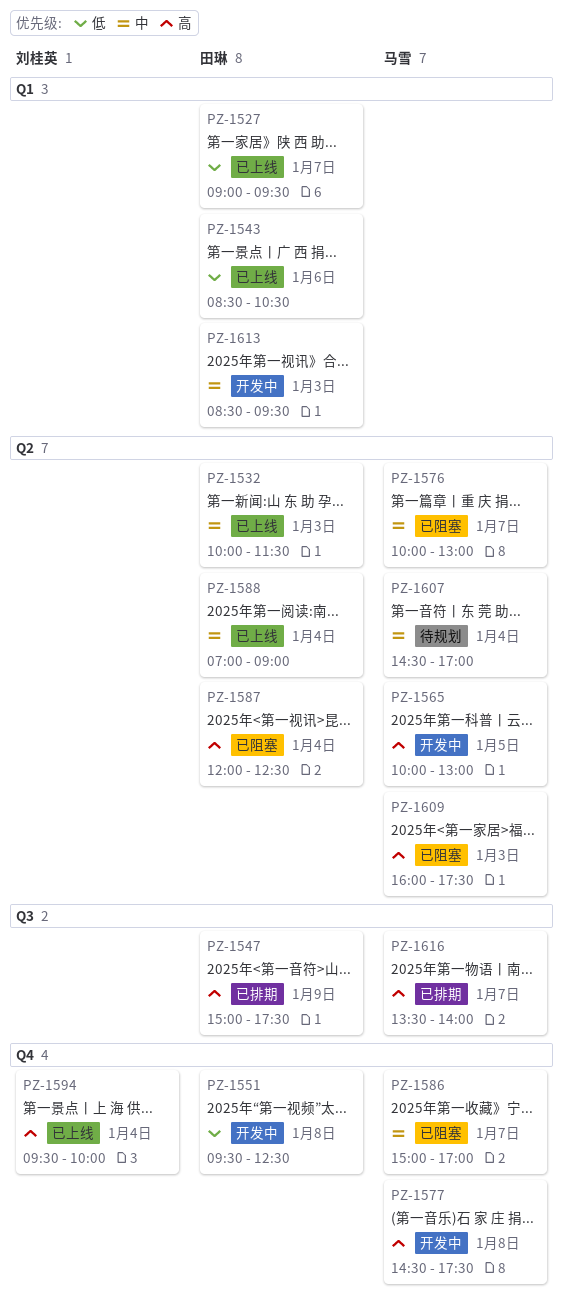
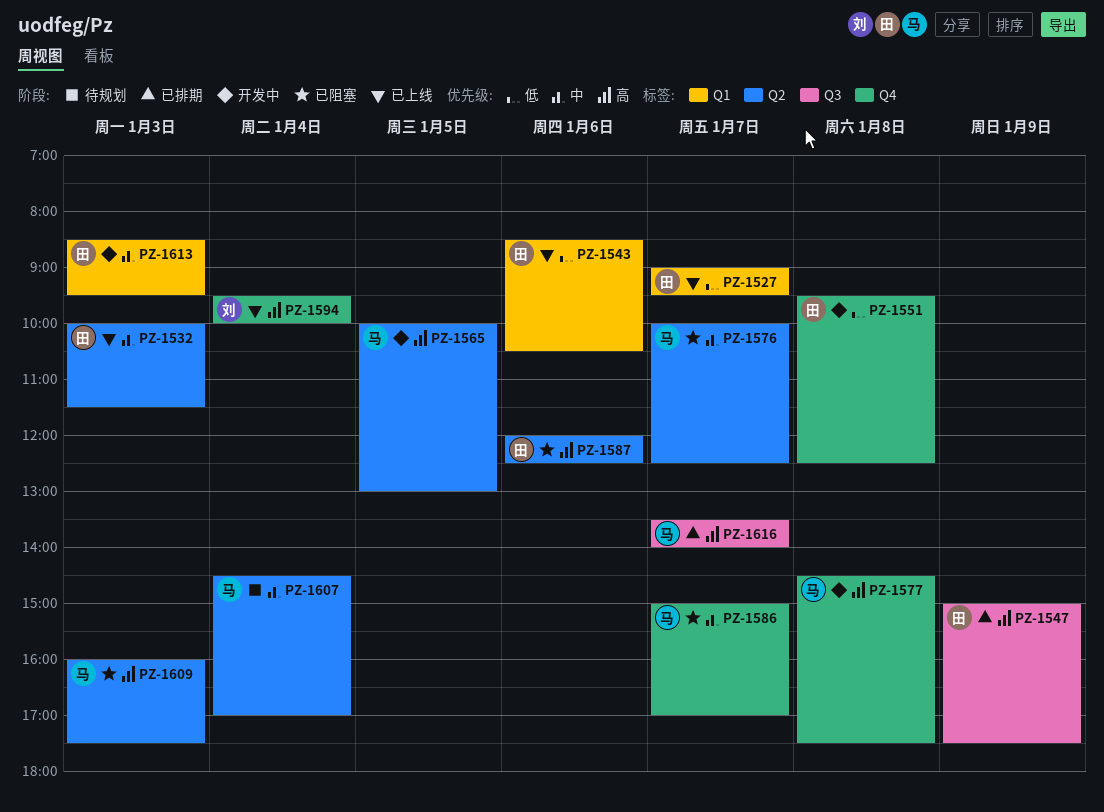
PZ-1576, ends: 13:00 -> 12:30
PZ-1587, day: Jan 4 -> Jan 6
PZ-1588: present -> none

